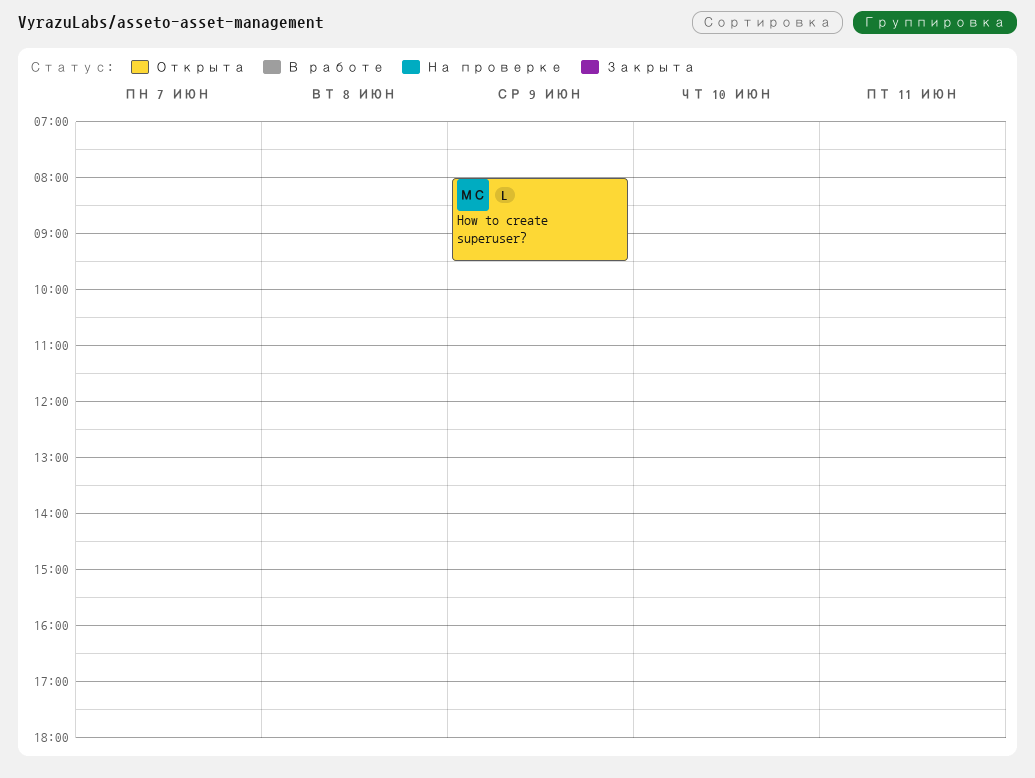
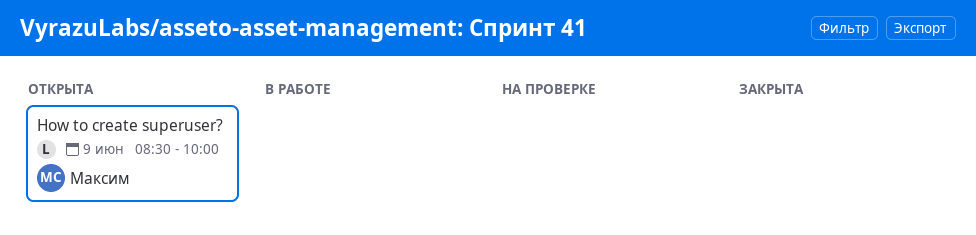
How to create superuser?, begins: 08:00 -> 08:30
How to create superuser?, ends: 09:30 -> 10:00

